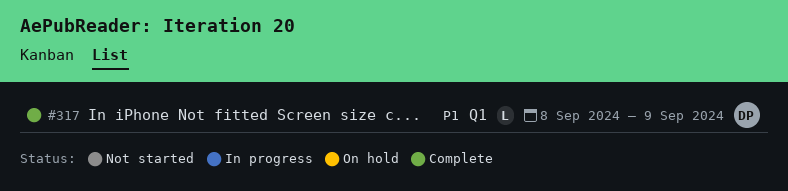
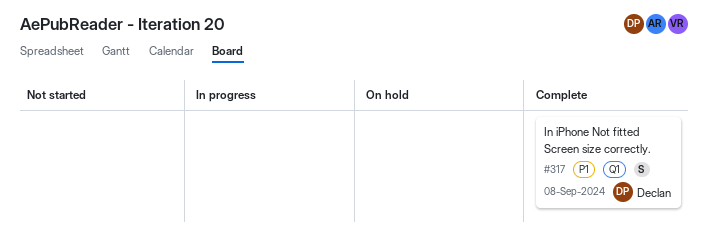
#317, estimate: L -> S
#317, due: Sep 9 -> Sep 8

